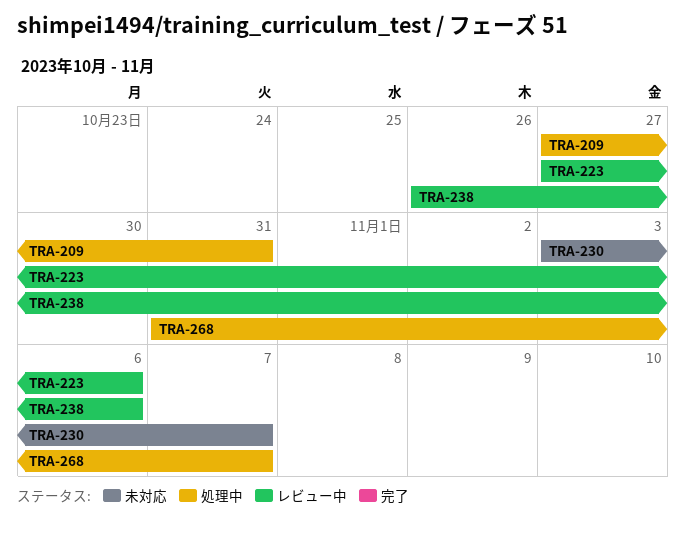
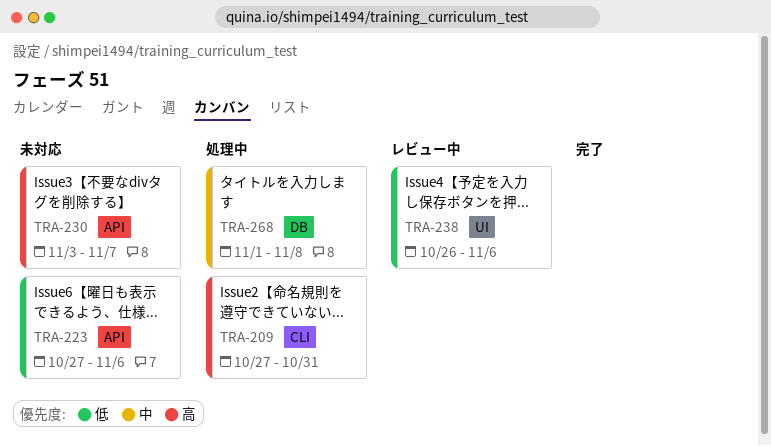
TRA-223, status: レビュー中 -> 未対応
TRA-268, start: Oct 31 -> Nov 1
TRA-268, due: Nov 7 -> Nov 8

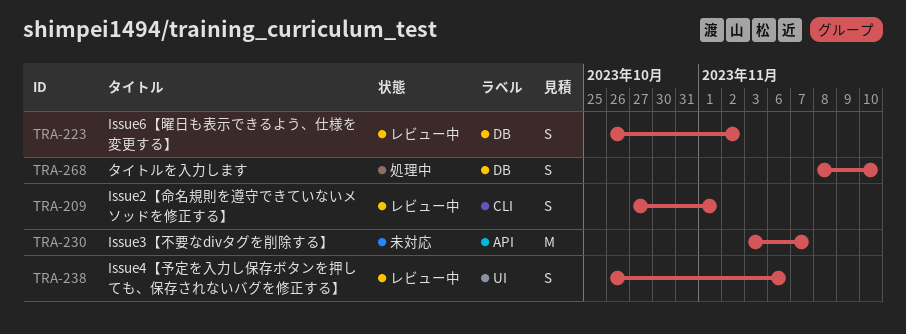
TRA-209, status: 処理中 -> レビュー中
TRA-209, due: Oct 31 -> Nov 1
TRA-223, status: 未対応 -> レビュー中
TRA-223, label: API -> DB
TRA-223, start: Oct 27 -> Oct 26
TRA-223, due: Nov 6 -> Nov 2
TRA-268, start: Nov 1 -> Nov 8
TRA-268, due: Nov 8 -> Nov 10

